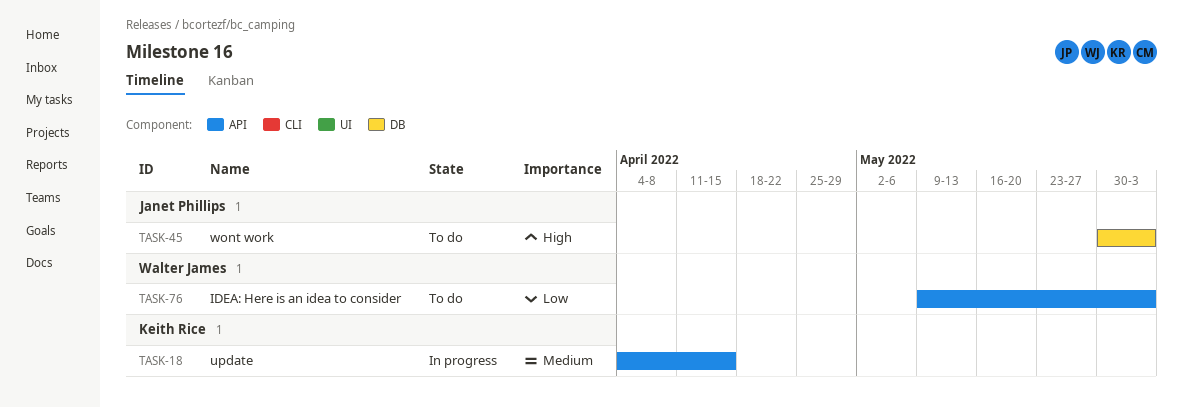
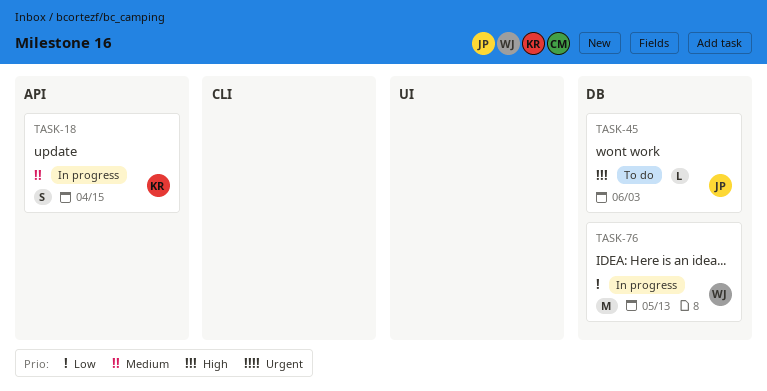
TASK-76, status: To do -> In progress
TASK-76, label: API -> DB
TASK-76, due: Jun 3 -> May 13

